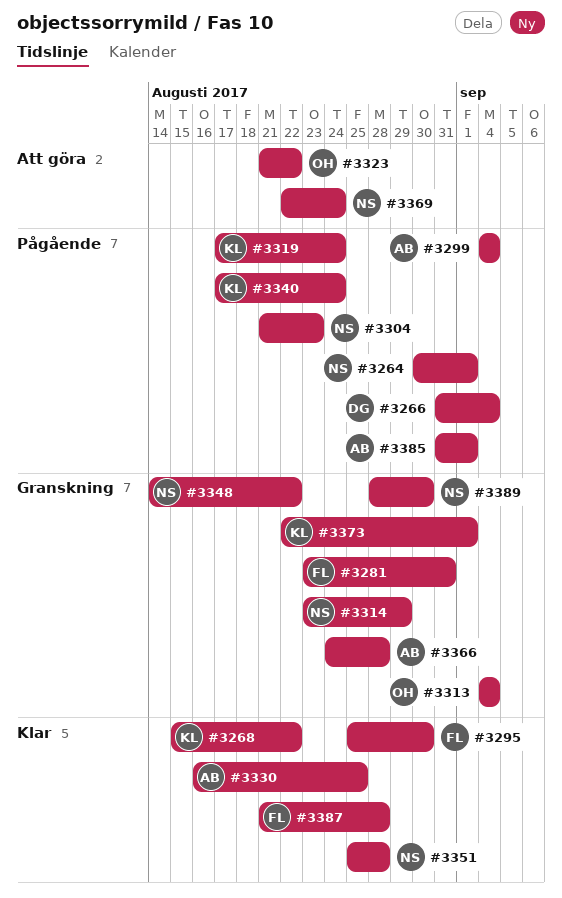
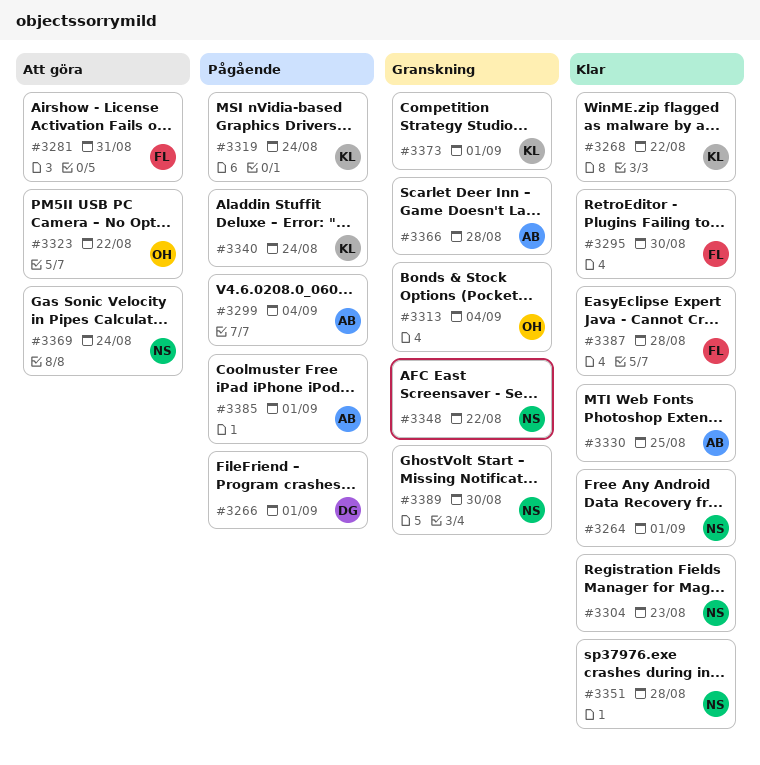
#3264, status: Pågående -> Klar
#3266, due: Sep 4 -> Sep 1
#3281, status: Granskning -> Att göra
#3304, status: Pågående -> Klar
#3314: present -> none

